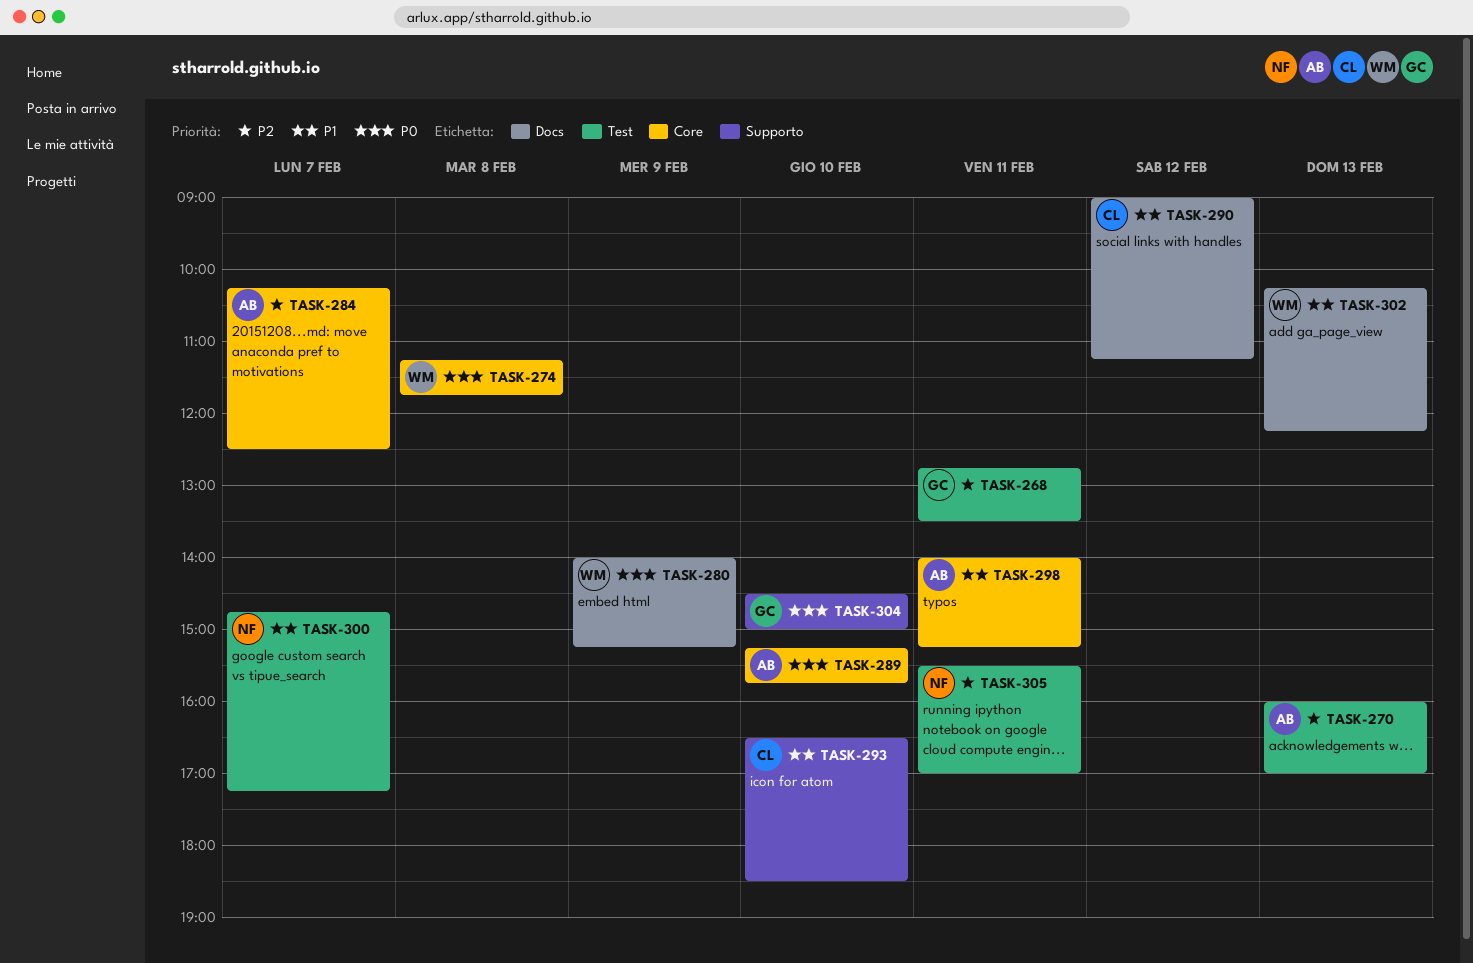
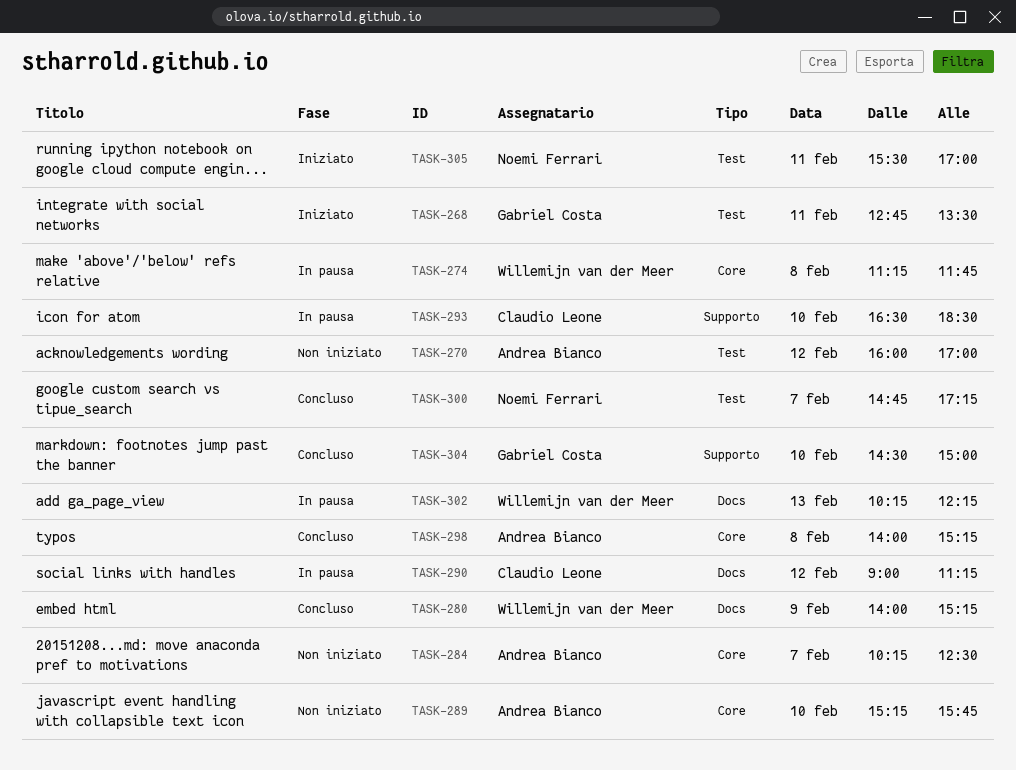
TASK-270, day: Feb 13 -> Feb 12
TASK-298, day: Feb 11 -> Feb 8

